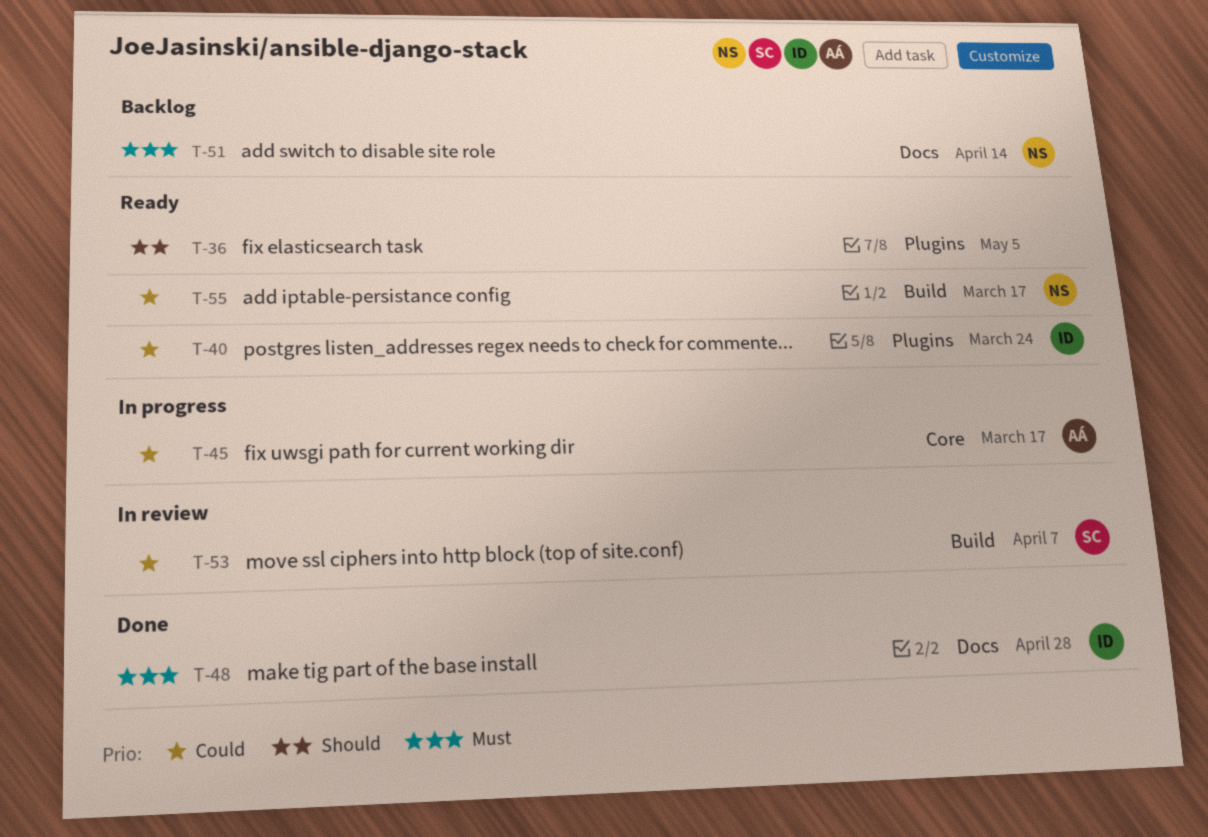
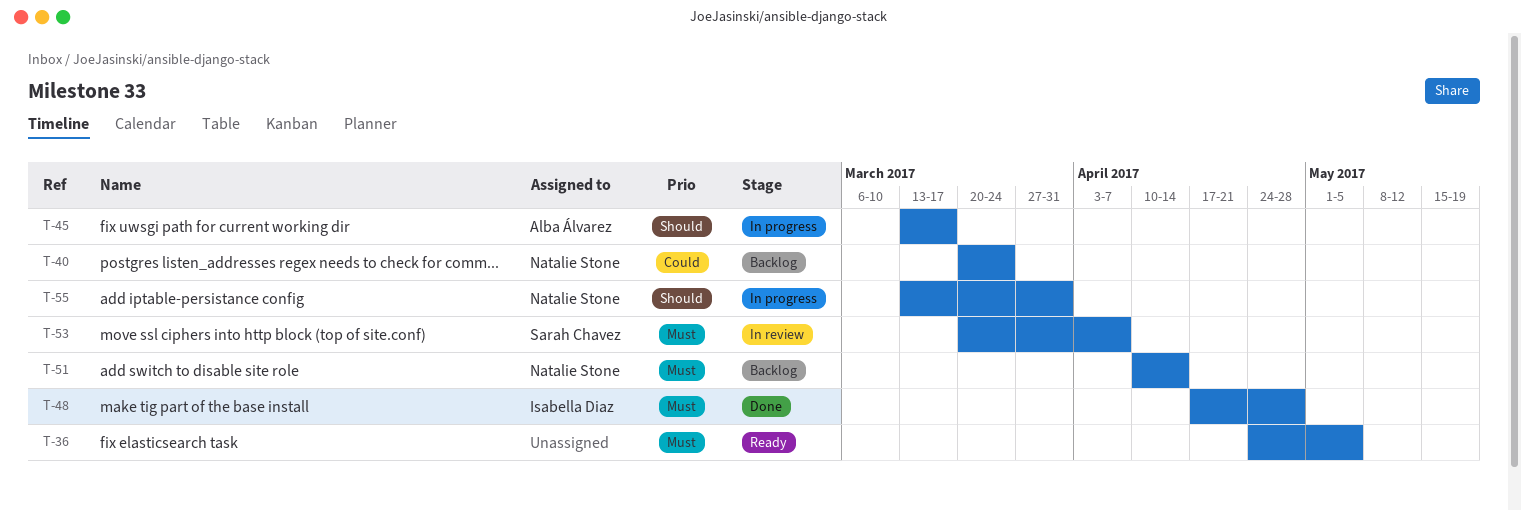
T-36, priority: Should -> Must
T-40, status: Ready -> Backlog
T-40, owner: Isabella Diaz -> Natalie Stone
T-45, priority: Could -> Should
T-53, priority: Could -> Must
T-55, status: Ready -> In progress
T-55, priority: Could -> Should
T-55, due: Mar 17 -> Mar 31

